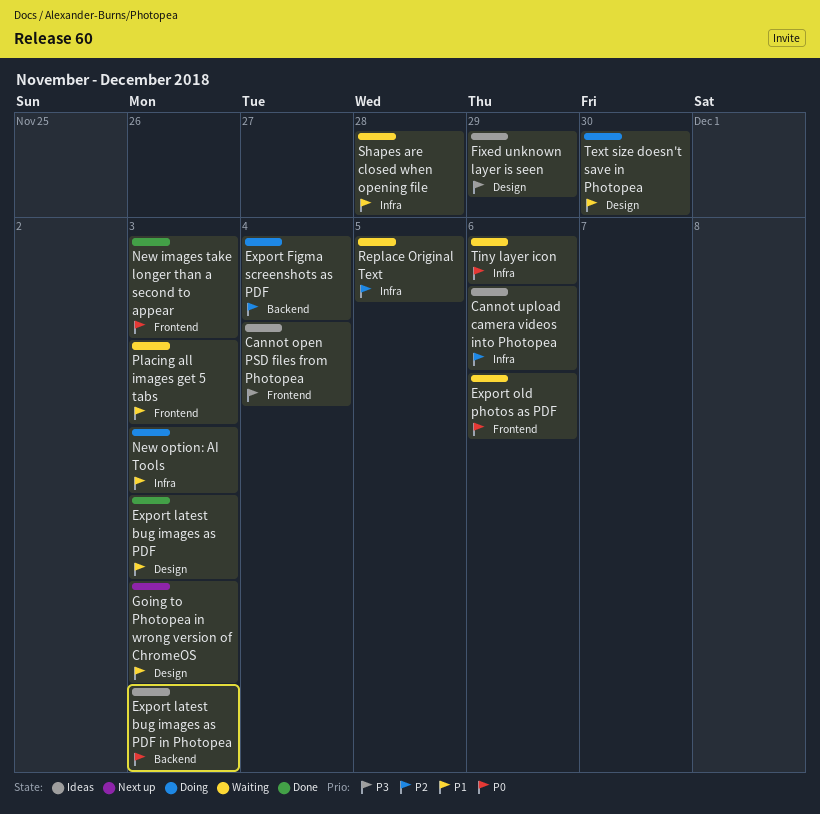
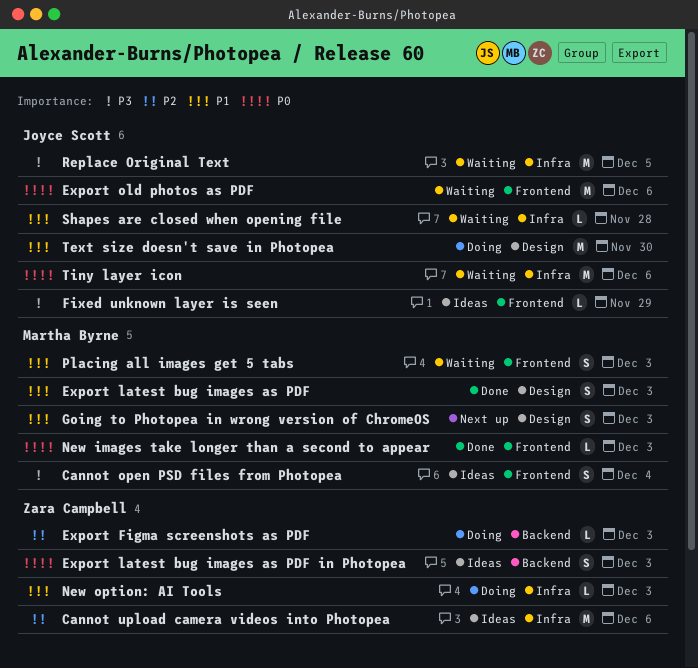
Export Figma screenshots as PDF, due: Dec 4 -> Dec 3
Fixed unknown layer is seen, label: Design -> Frontend
Replace Original Text, priority: P2 -> P3

